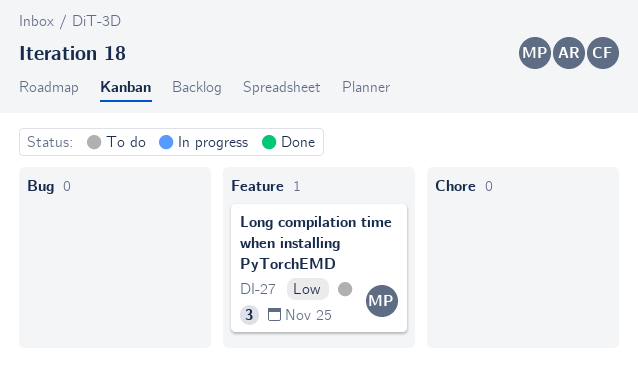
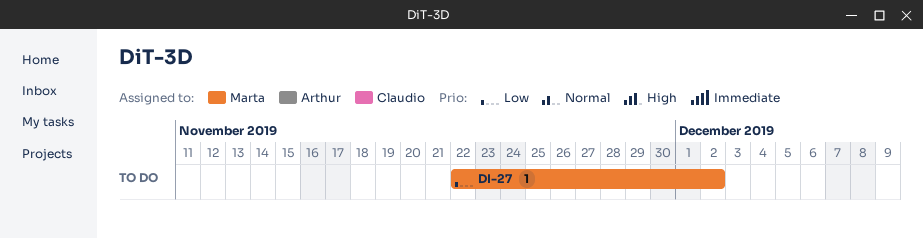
DI-27, estimate: 3 -> 1
DI-27, due: Nov 25 -> Dec 2

